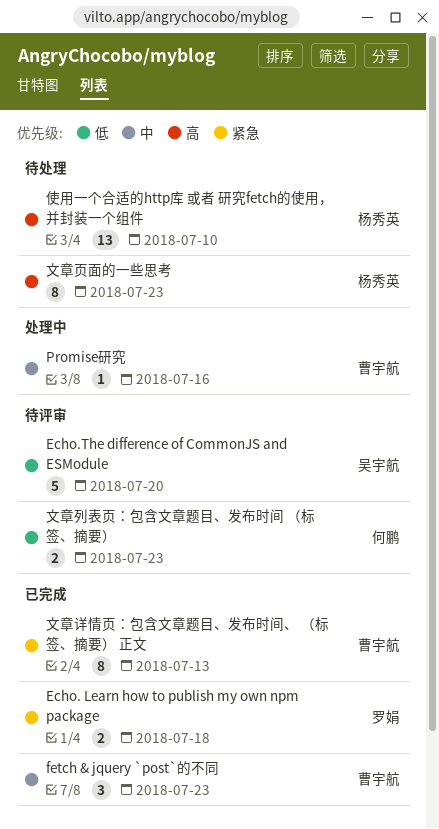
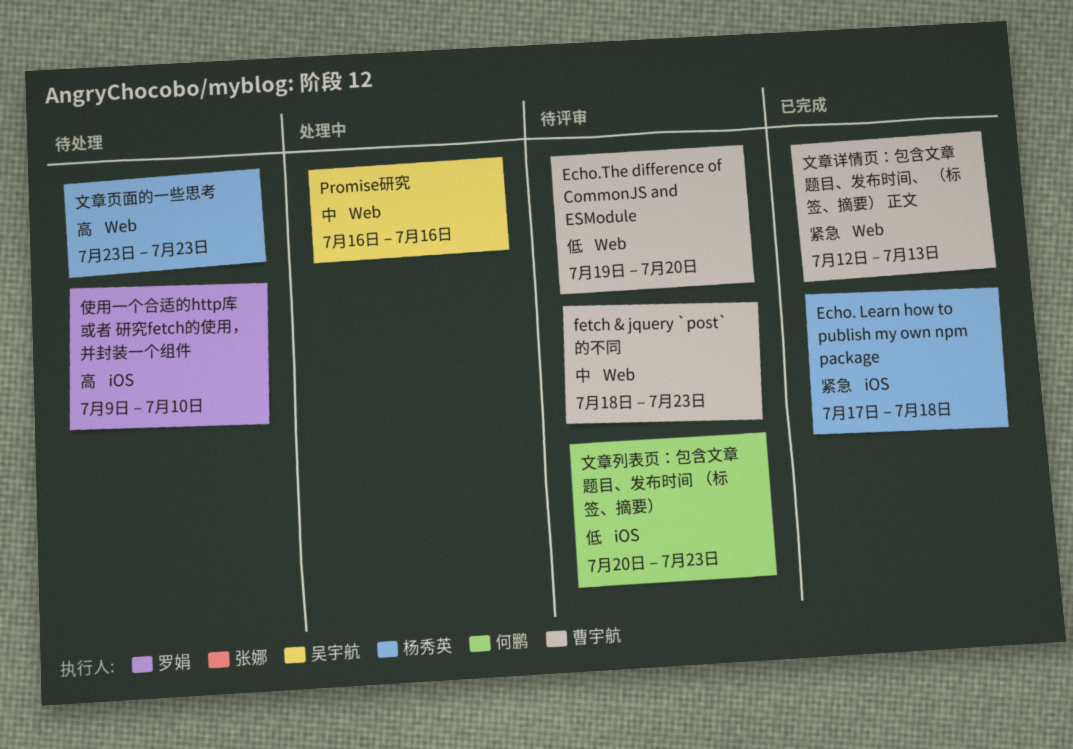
Echo. Learn how to publish my own npm package, owner: 罗娟 -> 杨秀英
Echo.The difference of CommonJS and ESModule, owner: 吴宇航 -> 曹宇航
fetch & jquery `post`的不同, status: 已完成 -> 待评审
Promise研究, owner: 曹宇航 -> 吴宇航
使用一个合适的http库 或者 研究fetch的使用，并封装一个组件, owner: 杨秀英 -> 罗娟

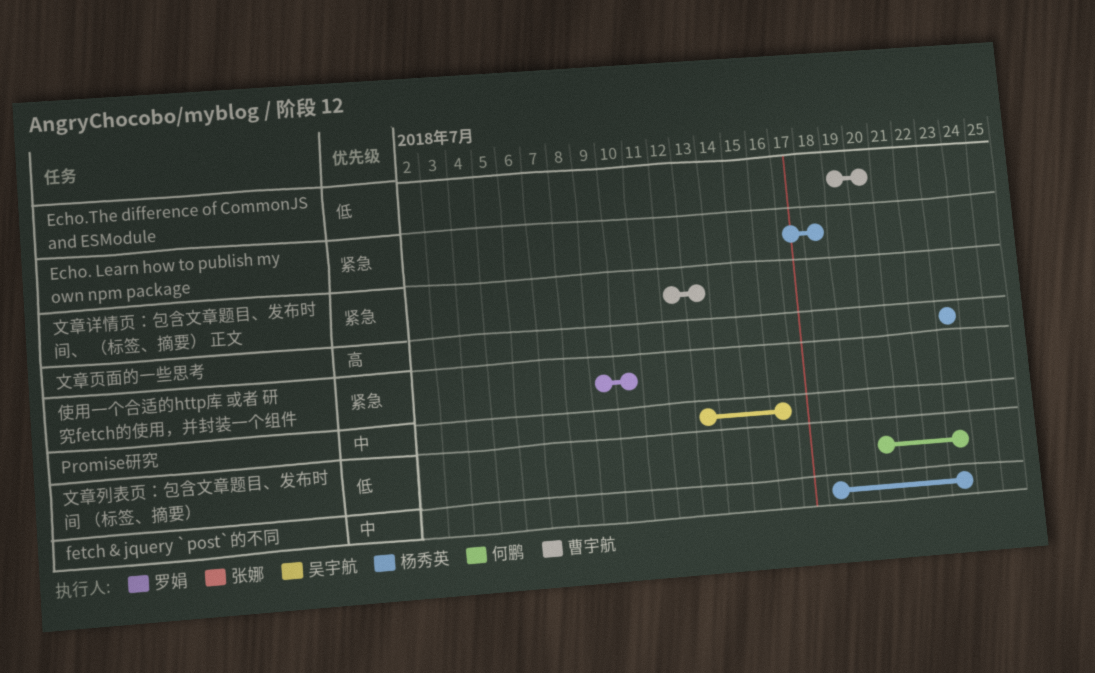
fetch & jquery `post`的不同, owner: 曹宇航 -> 杨秀英
Promise研究, start: Jul 16 -> Jul 13
使用一个合适的http库 或者 研究fetch的使用，并封装一个组件, priority: 高 -> 紧急

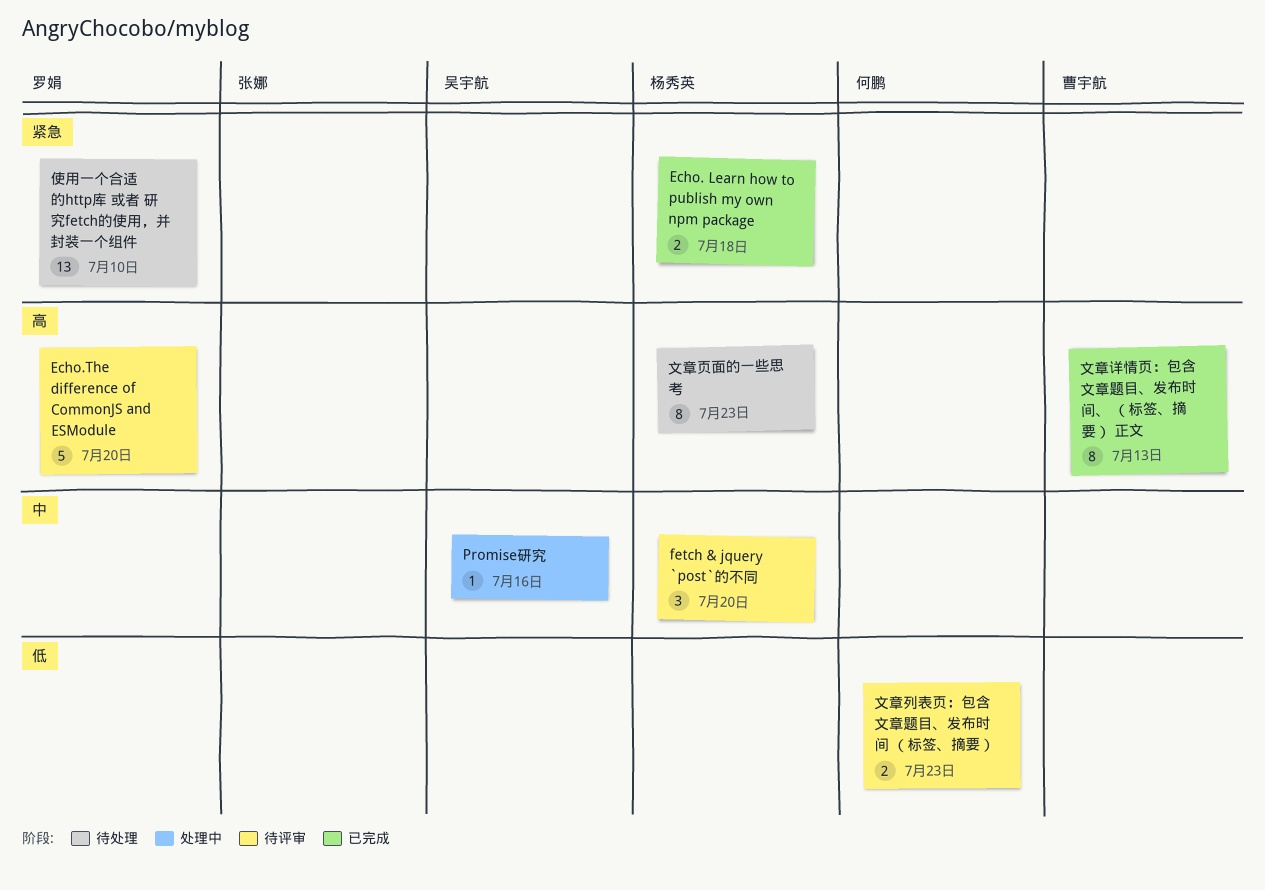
Echo.The difference of CommonJS and ESModule, owner: 曹宇航 -> 罗娟
Echo.The difference of CommonJS and ESModule, priority: 低 -> 高
fetch & jquery `post`的不同, due: Jul 23 -> Jul 20
文章详情页：包含文章题目、发布时间、 （标签、摘要） 正文, priority: 紧急 -> 高

